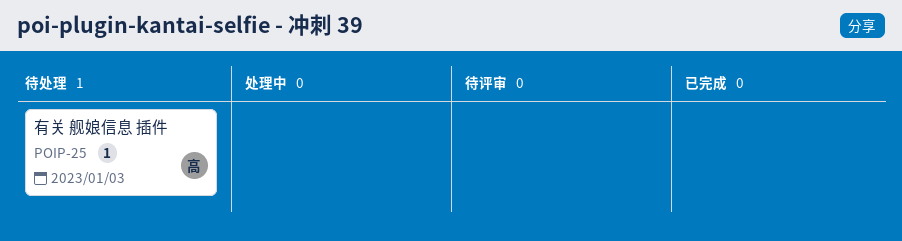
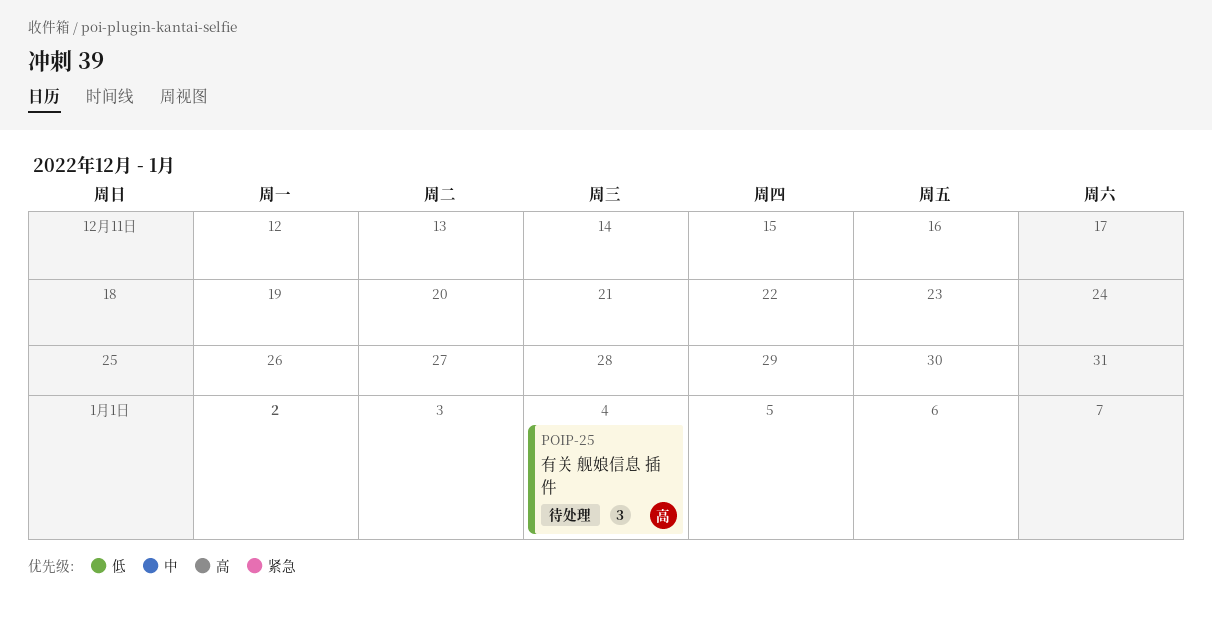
POIP-25, estimate: 1 -> 3
POIP-25, due: Jan 3 -> Jan 4

